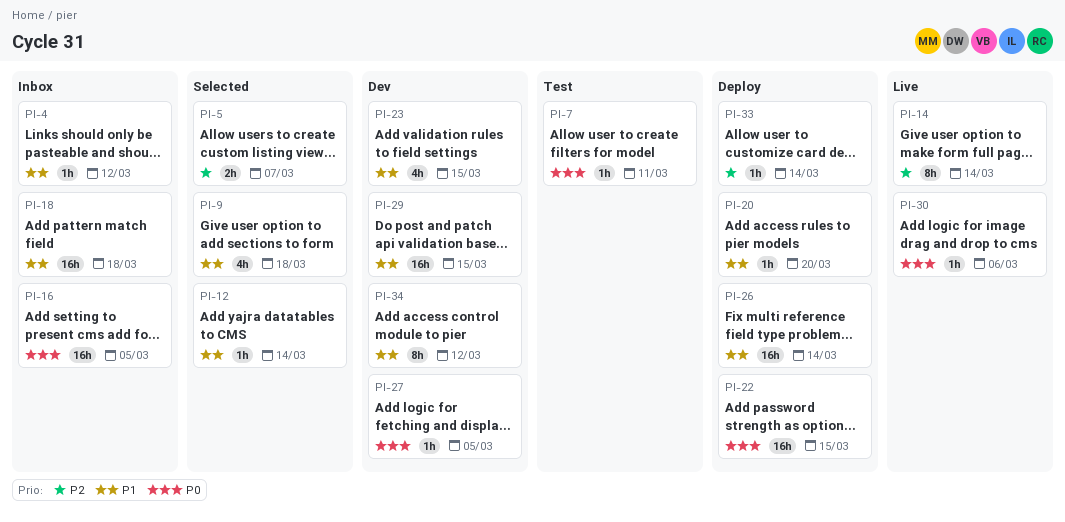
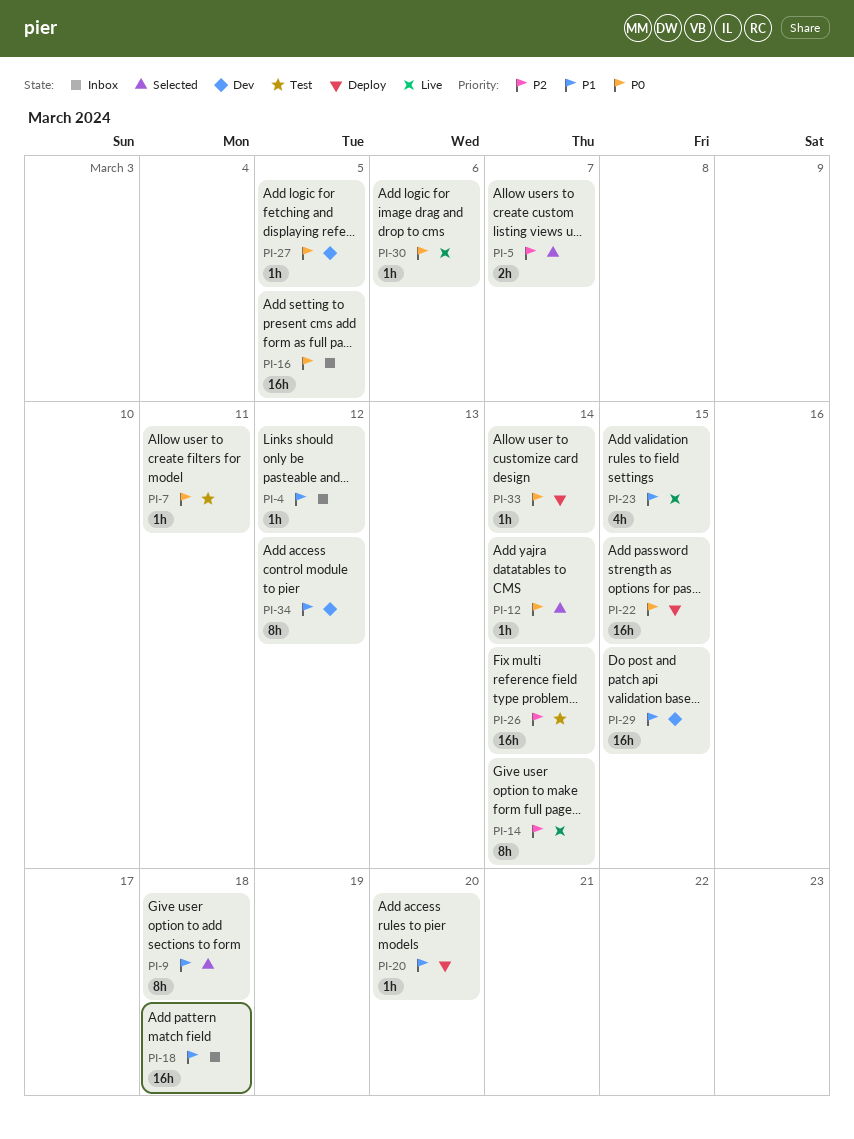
PI-9, estimate: 4h -> 8h
PI-12, priority: P1 -> P0
PI-23, status: Dev -> Live
PI-26, status: Deploy -> Test
PI-26, priority: P1 -> P2
PI-33, priority: P2 -> P0

